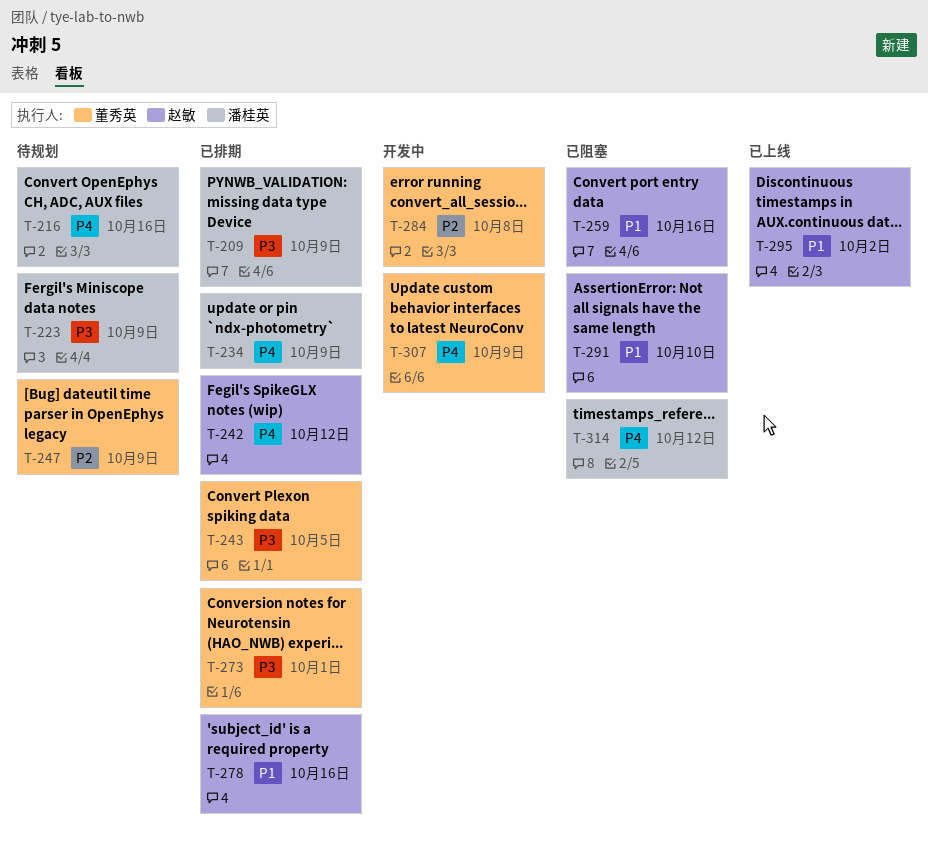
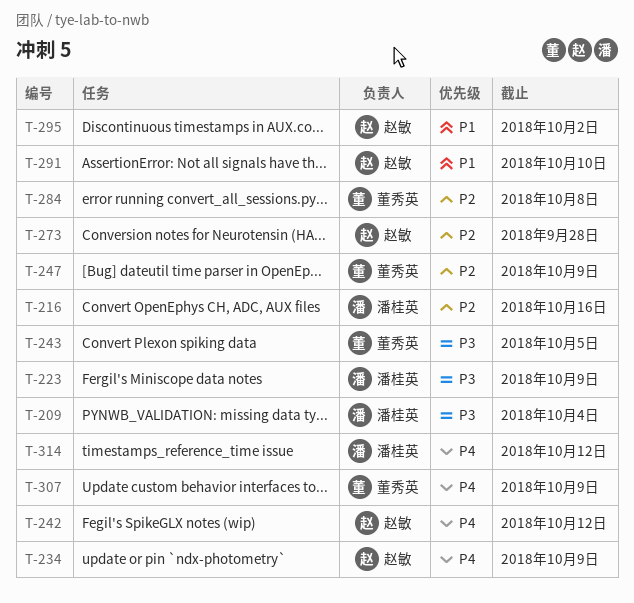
T-209, due: Oct 9 -> Oct 4
T-216, priority: P4 -> P2
T-234, owner: 潘桂英 -> 赵敏
T-259: present -> none
T-273, owner: 董秀英 -> 赵敏
T-273, priority: P3 -> P2
T-273, due: Oct 1 -> Sep 28
T-278: present -> none

